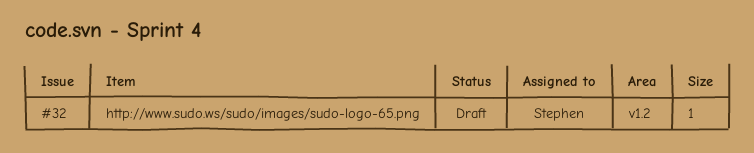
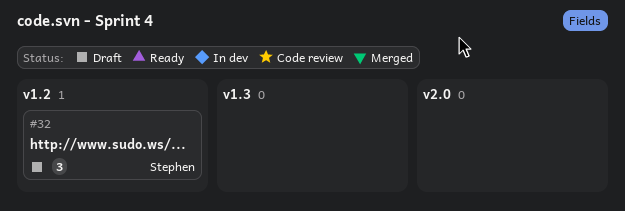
#32, estimate: 1 -> 3

